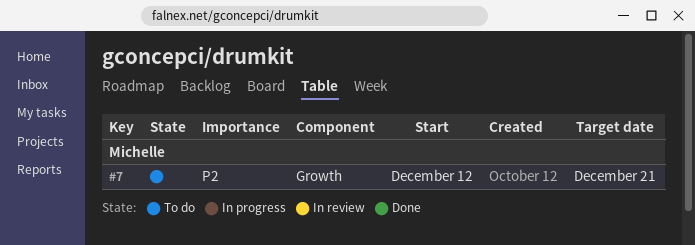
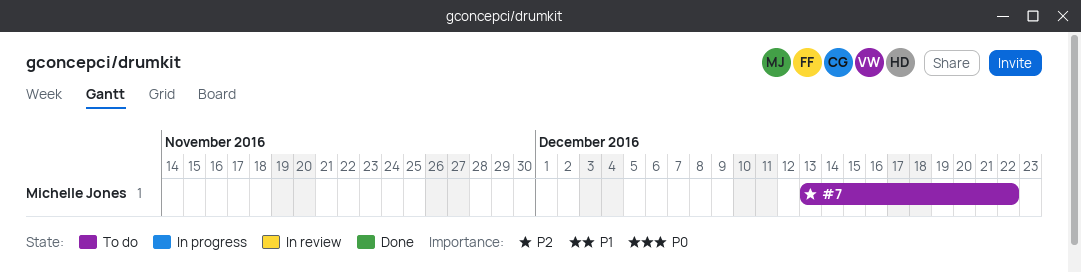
#7, start: Dec 12 -> Dec 13
#7, due: Dec 21 -> Dec 22

